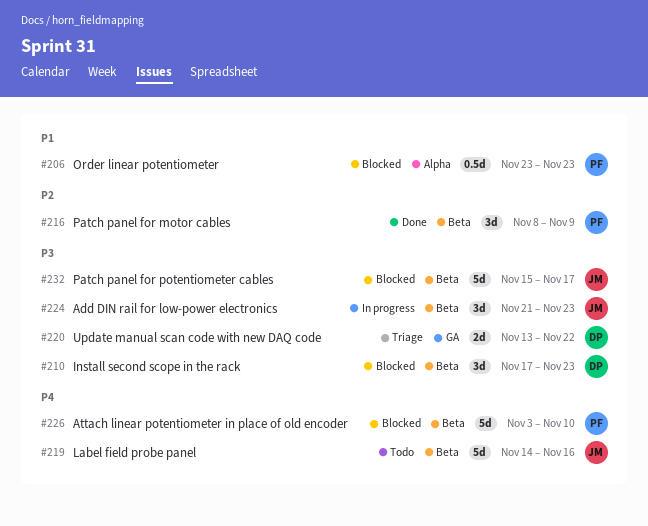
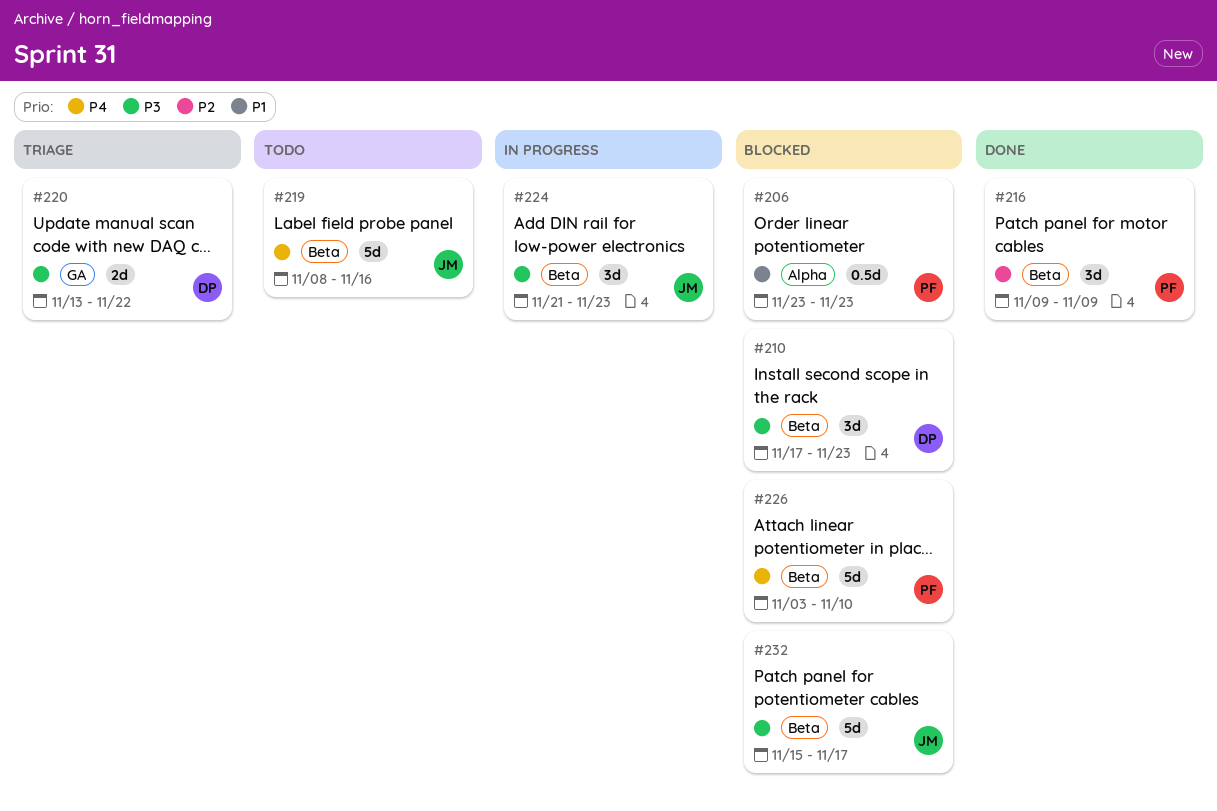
#216, start: Nov 8 -> Nov 9
#219, start: Nov 14 -> Nov 8

